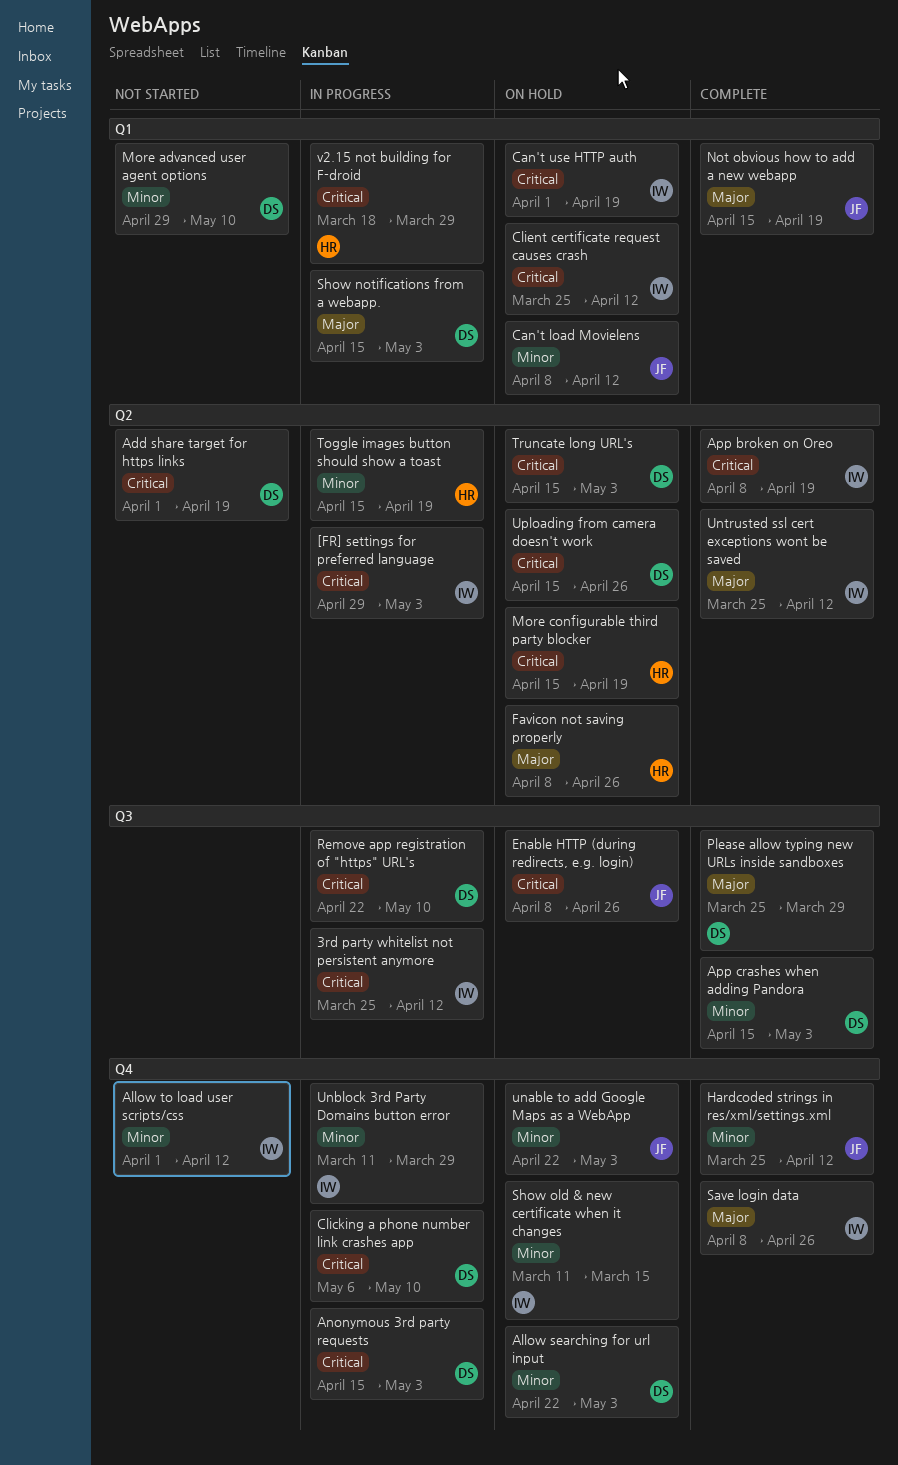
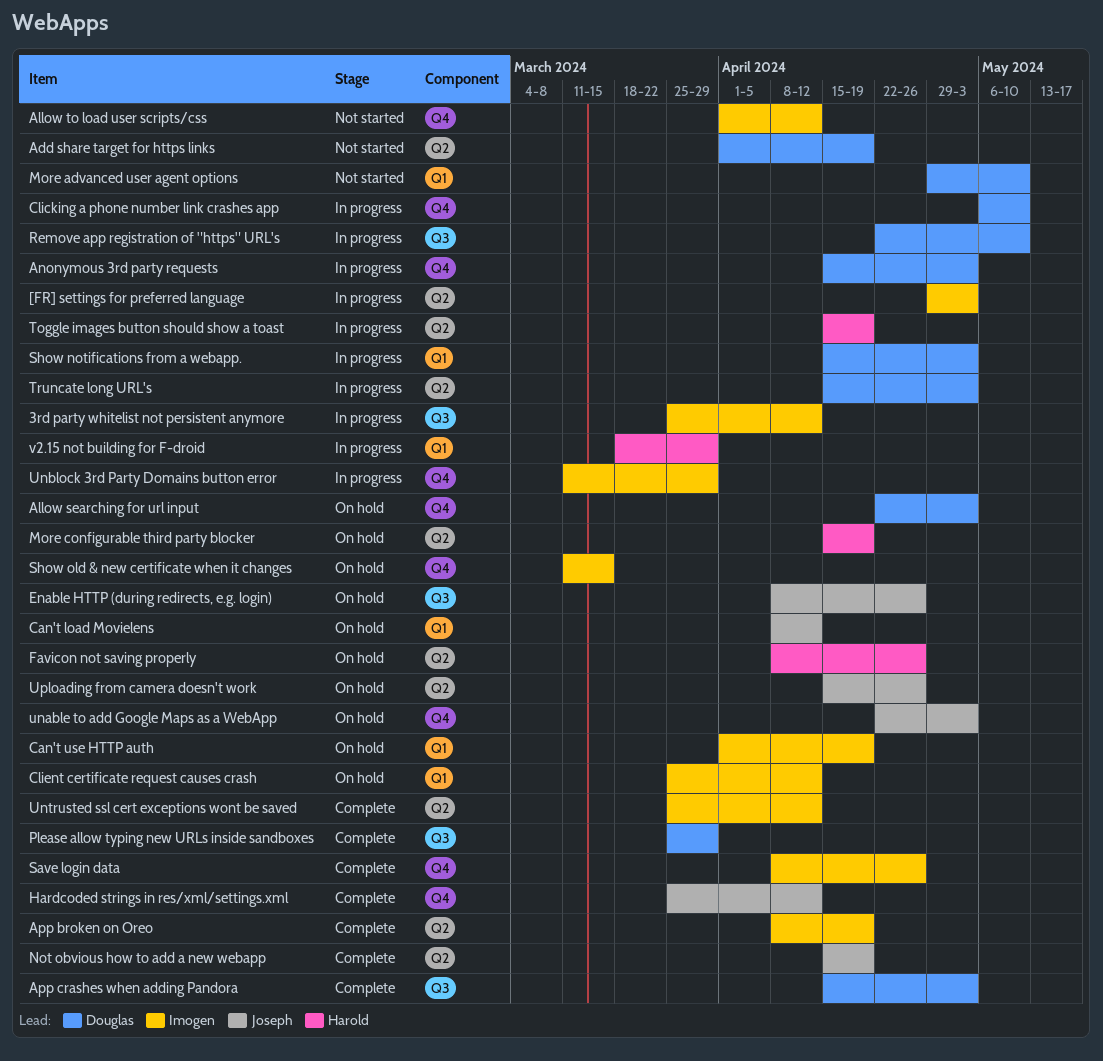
Not obvious how to add a new webapp, label: Q1 -> Q2
Truncate long URL's, status: On hold -> In progress
Uploading from camera doesn't work, owner: Douglas -> Joseph

